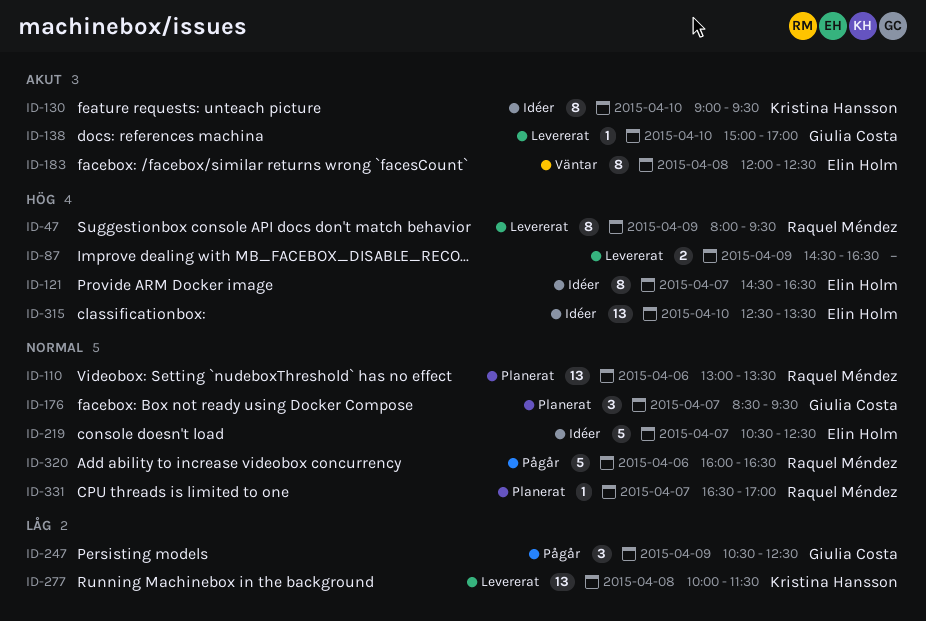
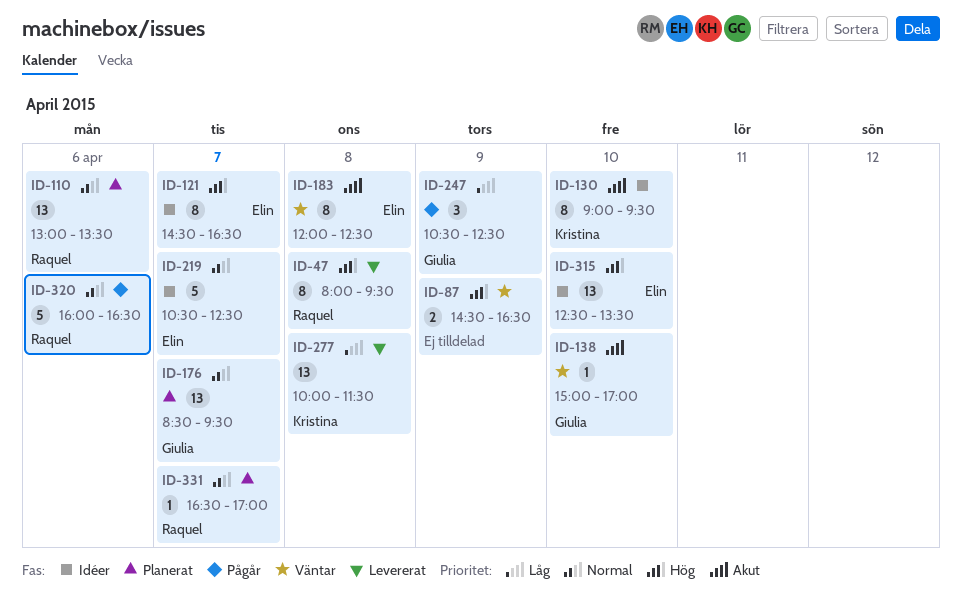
ID-47, day: Apr 9 -> Apr 8
ID-87, status: Levererat -> Väntar
ID-138, status: Levererat -> Väntar
ID-176, estimate: 3 -> 13

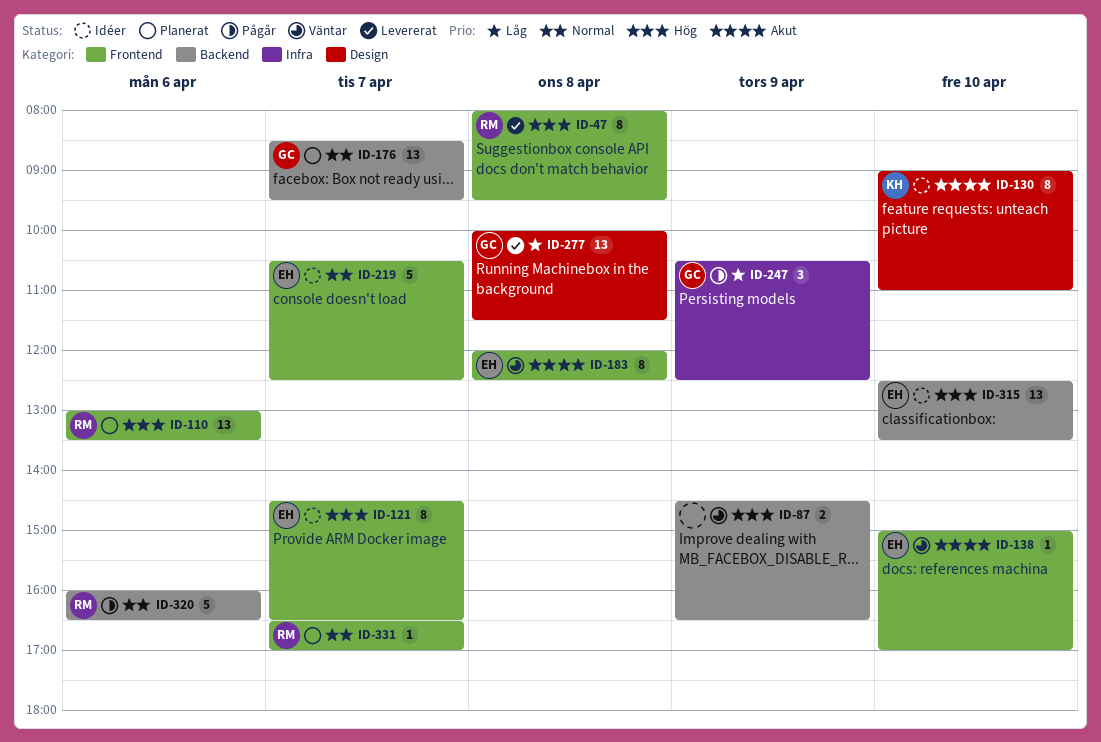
ID-110, priority: Normal -> Hög
ID-130, ends: 09:30 -> 11:00
ID-138, owner: Giulia -> Elin
ID-277, owner: Kristina -> Giulia

